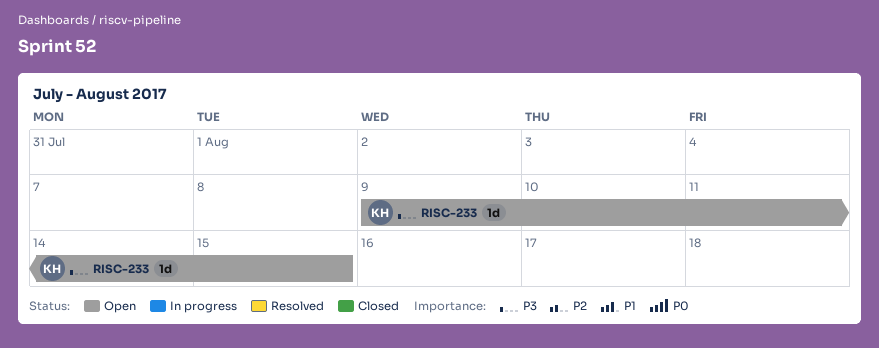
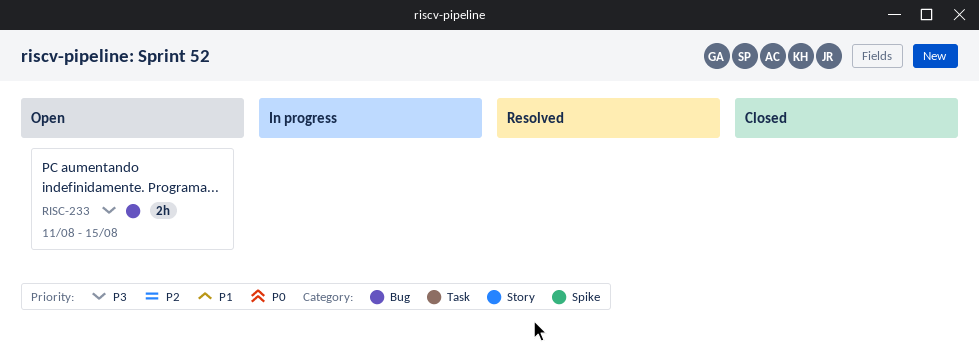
RISC-233, estimate: 1d -> 2h
RISC-233, start: Aug 9 -> Aug 11

